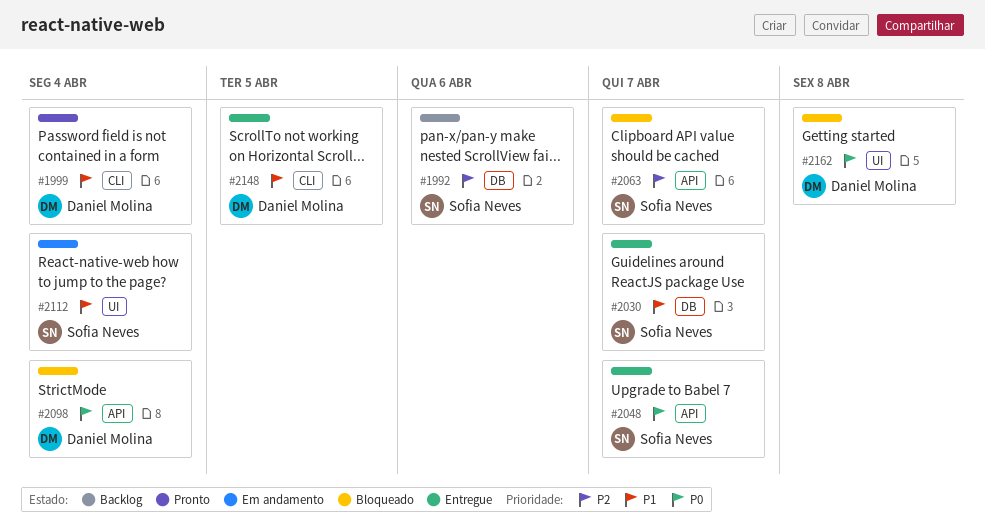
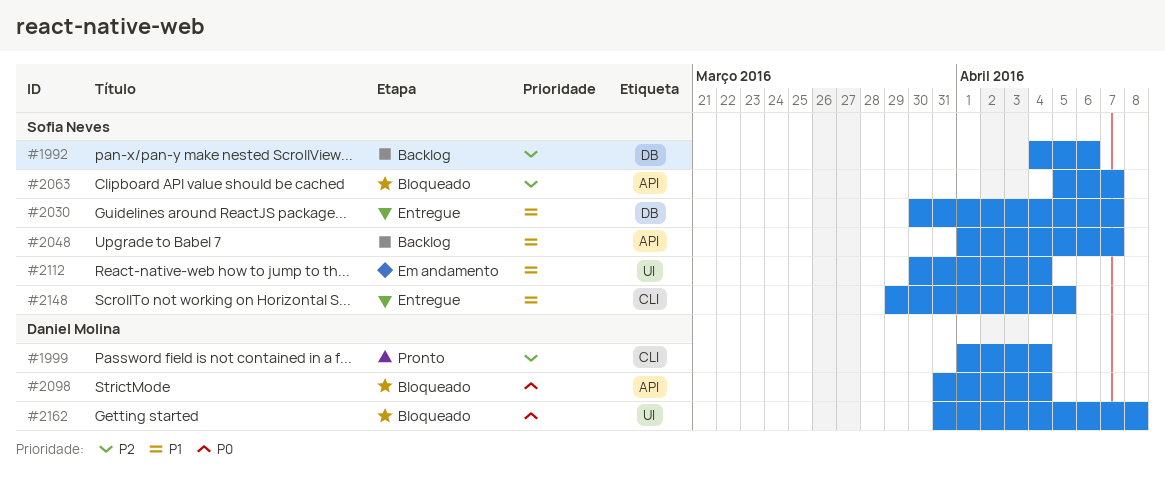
#1999, priority: P1 -> P2
#2048, status: Entregue -> Backlog
#2048, priority: P0 -> P1
#2148, owner: Daniel Molina -> Sofia Neves

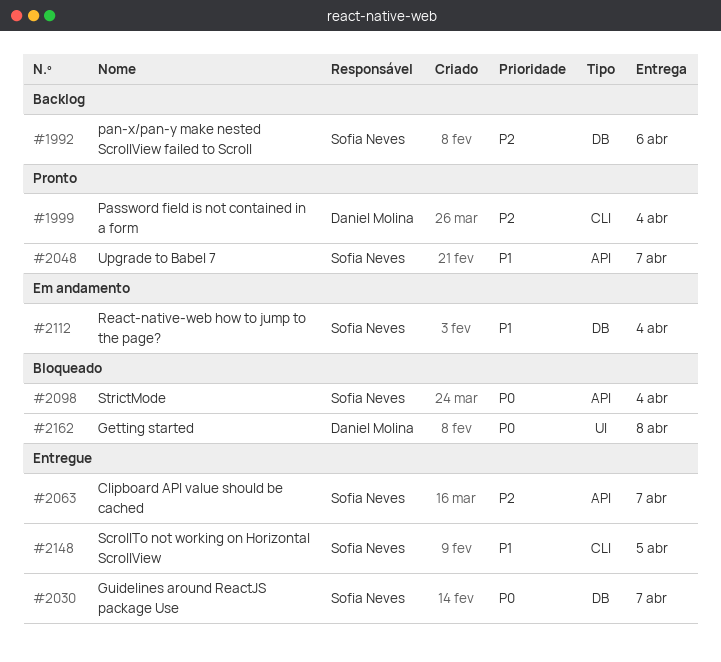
#2030, priority: P1 -> P0
#2048, status: Backlog -> Pronto
#2063, status: Bloqueado -> Entregue
#2098, owner: Daniel Molina -> Sofia Neves
#2112, label: UI -> DB

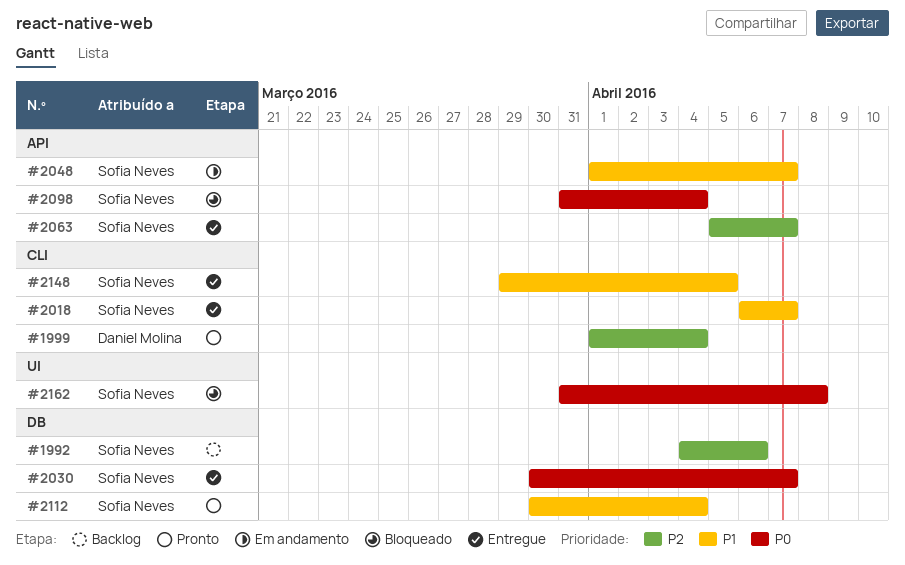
#2018: none -> present
#2048, status: Pronto -> Em andamento
#2112, status: Em andamento -> Pronto
#2162, owner: Daniel Molina -> Sofia Neves

